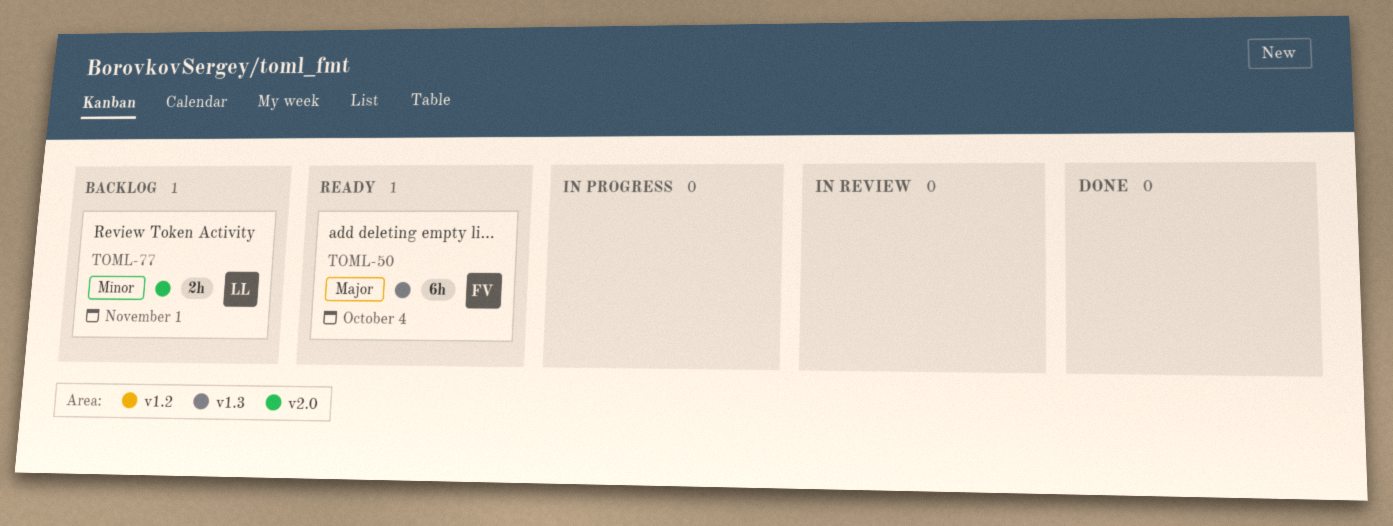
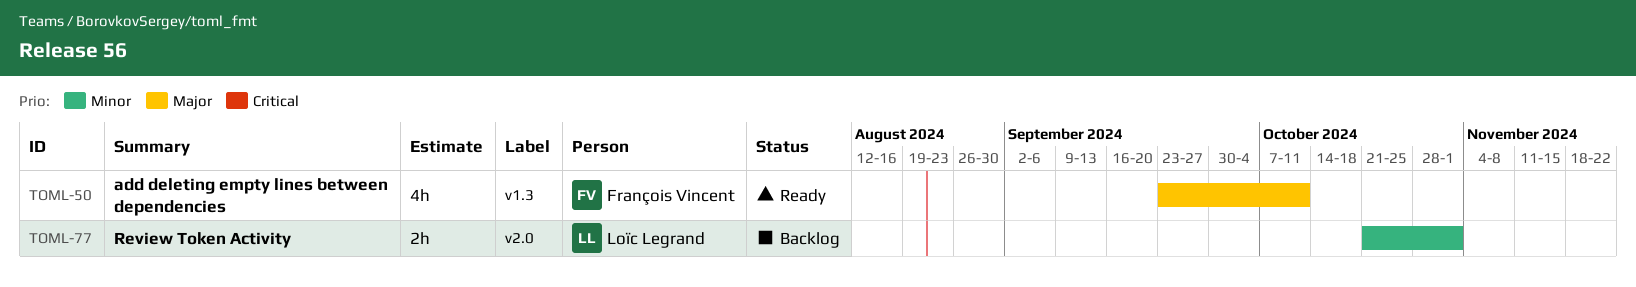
TOML-50, estimate: 6h -> 4h
TOML-50, due: Oct 4 -> Oct 11

